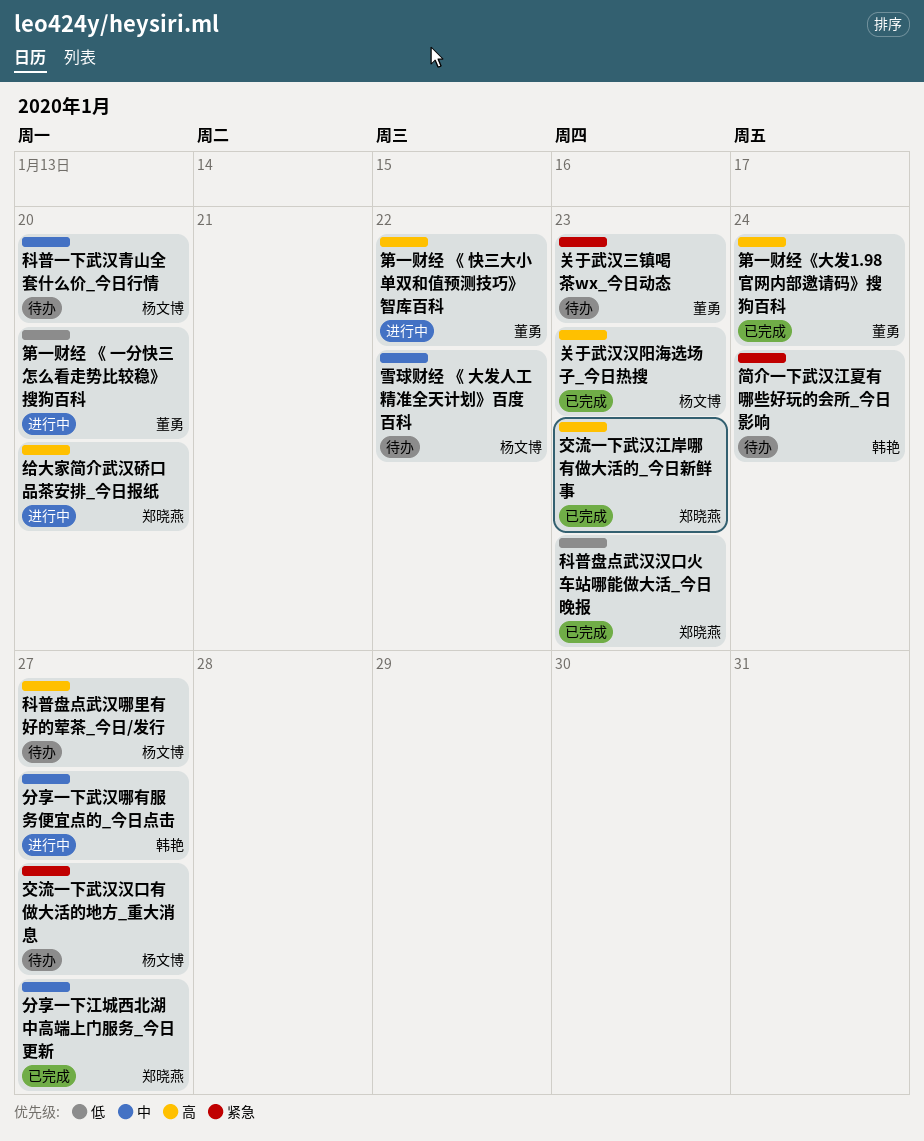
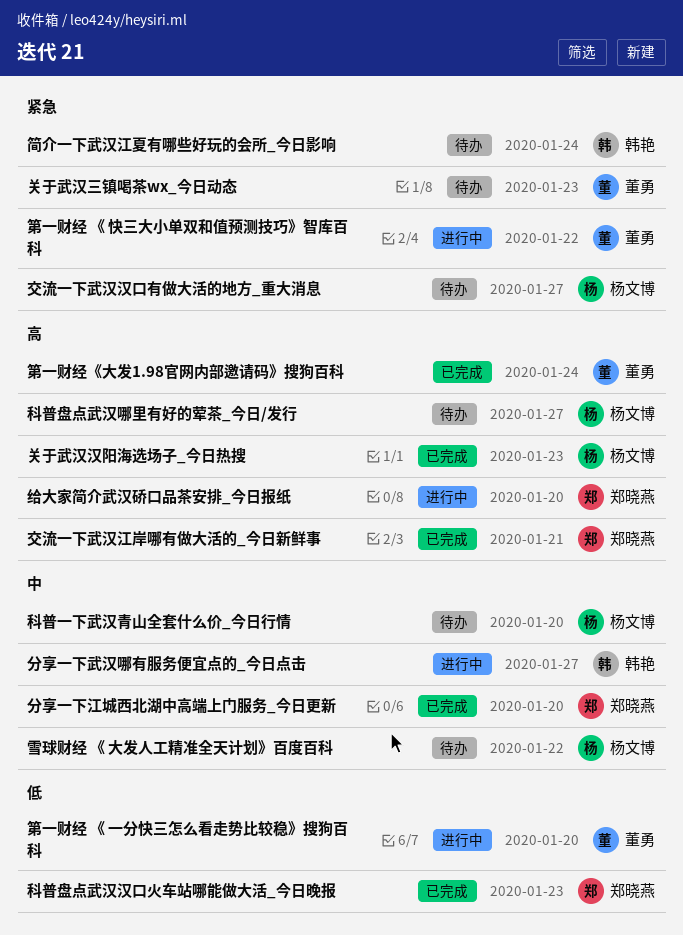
交流一下武汉江岸哪有做大活的_今日新鲜事, due: Jan 23 -> Jan 21
分享一下江城西北湖中高端上门服务_今日更新, due: Jan 27 -> Jan 20
第一财经 《 快三大小单双和值预测技巧》智库百科, priority: 高 -> 紧急

